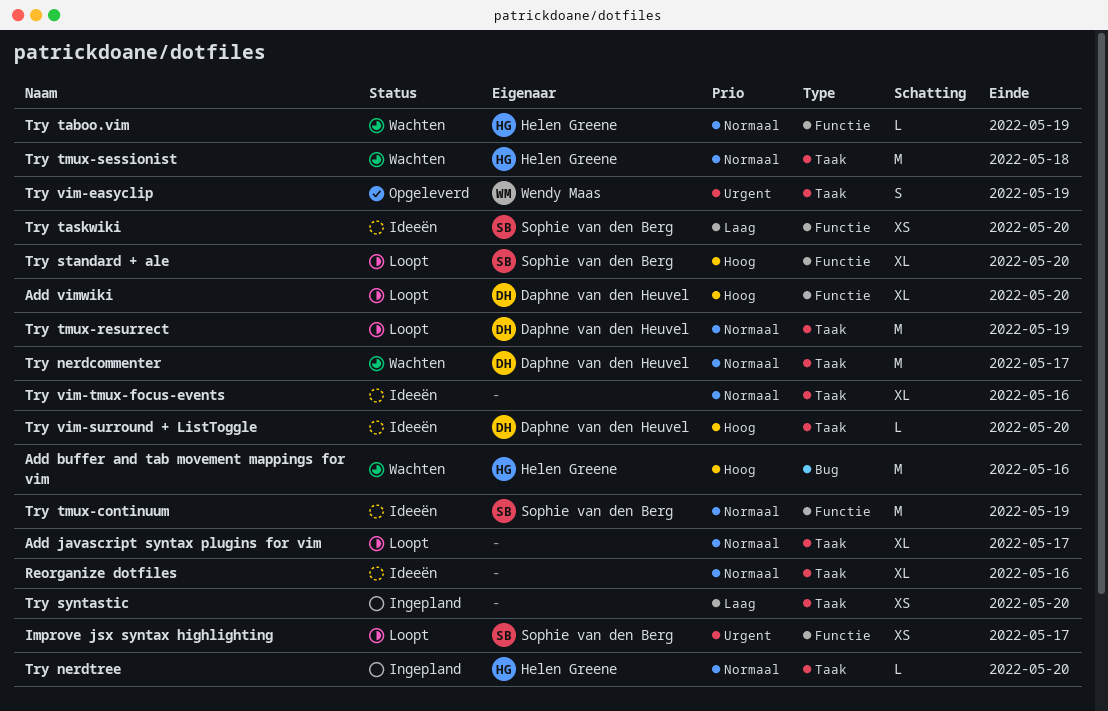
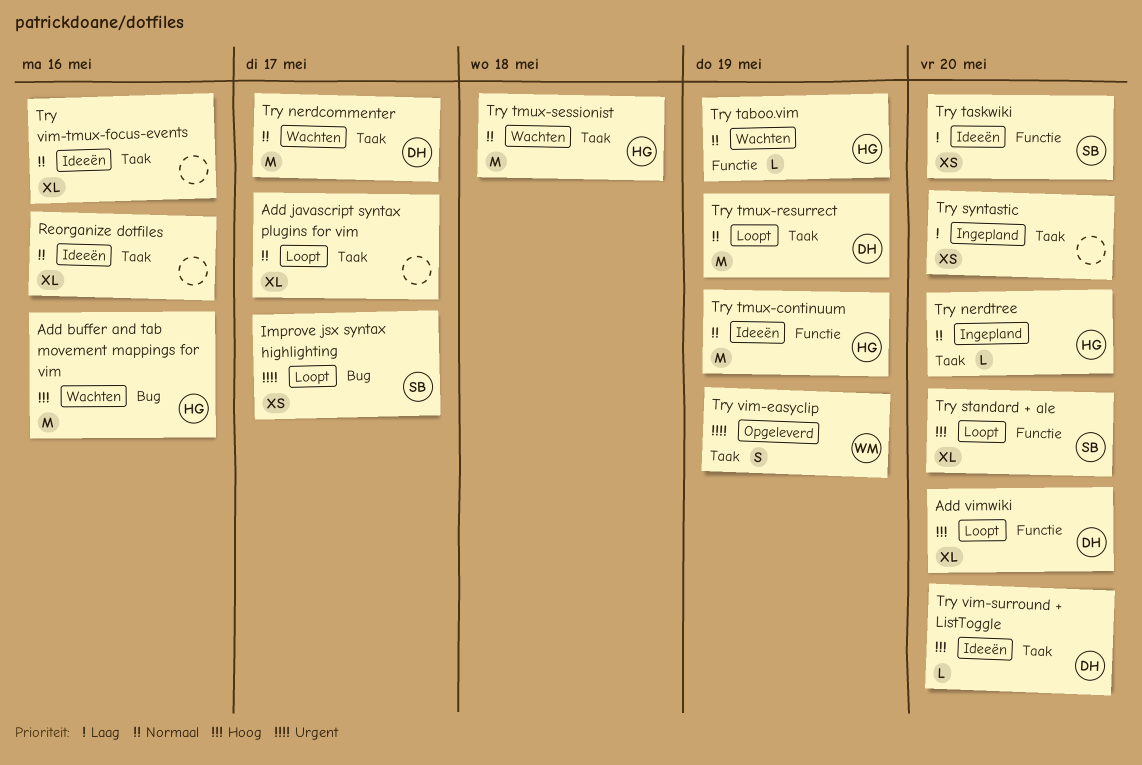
Improve jsx syntax highlighting, label: Functie -> Bug
Try tmux-continuum, owner: Sophie van den Berg -> Helen Greene

